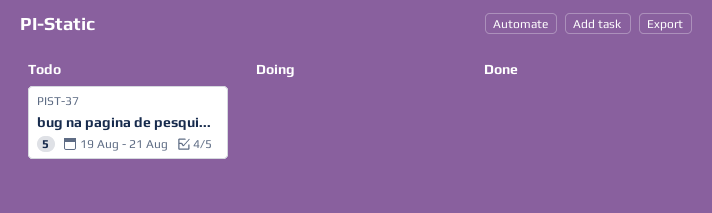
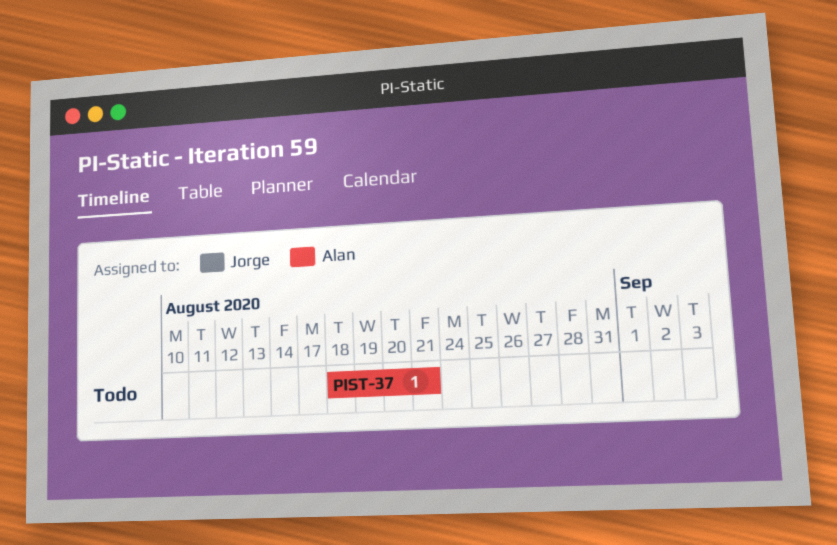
PIST-37, estimate: 5 -> 1
PIST-37, start: Aug 19 -> Aug 18

